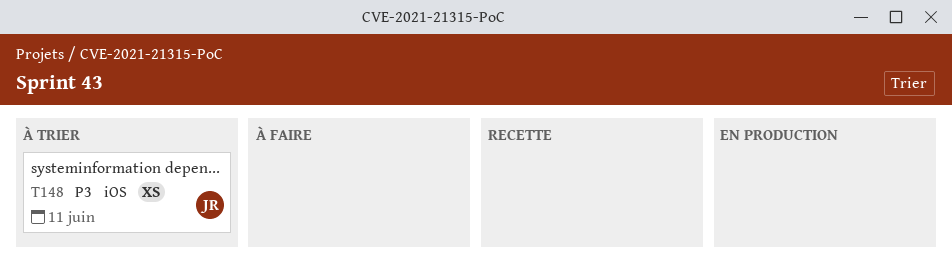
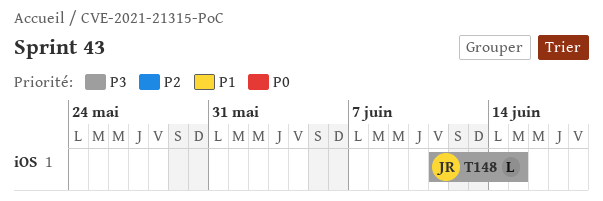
T148, estimate: XS -> L
T148, due: Jun 11 -> Jun 15

